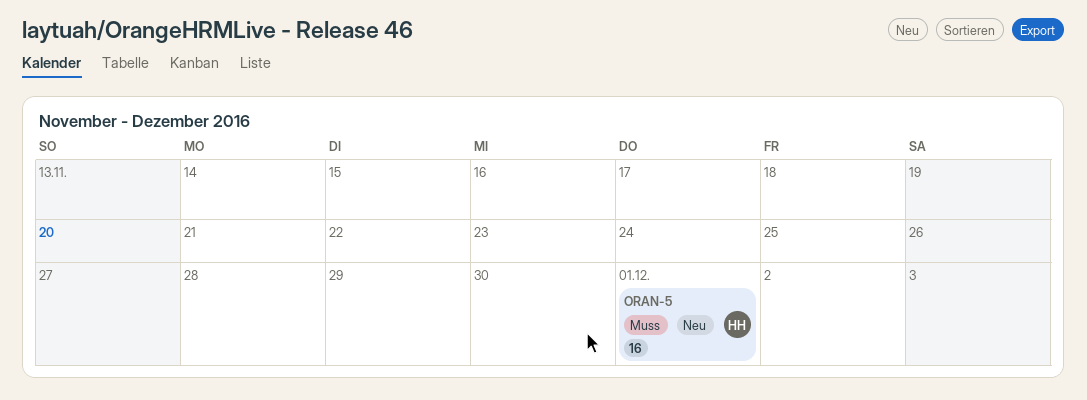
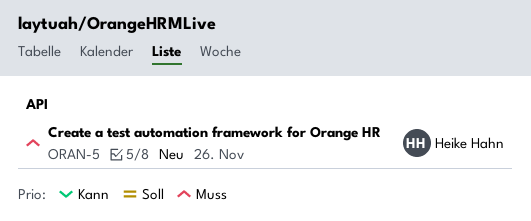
ORAN-5, due: Dec 1 -> Nov 26

